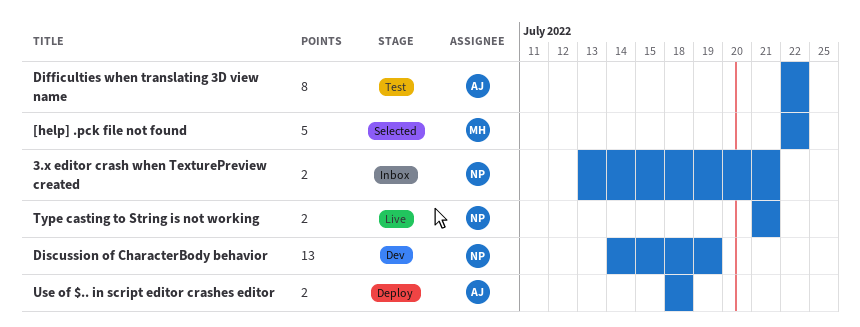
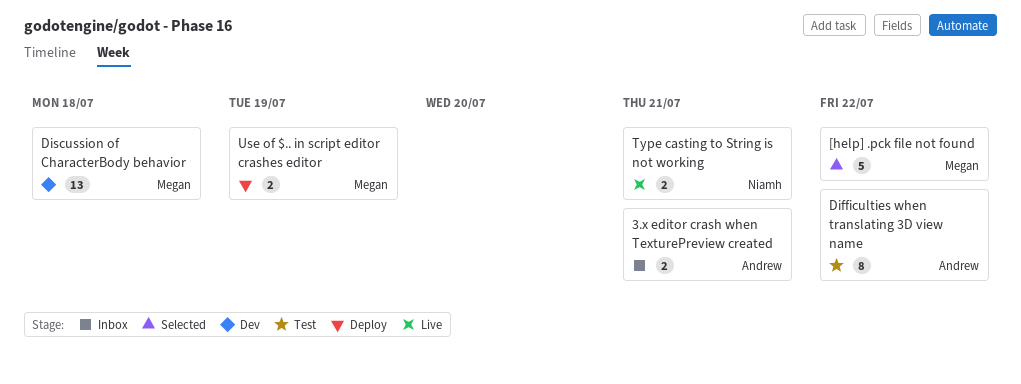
3.x editor crash when TexturePreview created, owner: Niamh -> Andrew
Discussion of CharacterBody behavior, owner: Niamh -> Megan
Discussion of CharacterBody behavior, due: Jul 19 -> Jul 18
Use of $.. in script editor crashes editor, owner: Andrew -> Megan
Use of $.. in script editor crashes editor, due: Jul 18 -> Jul 19

